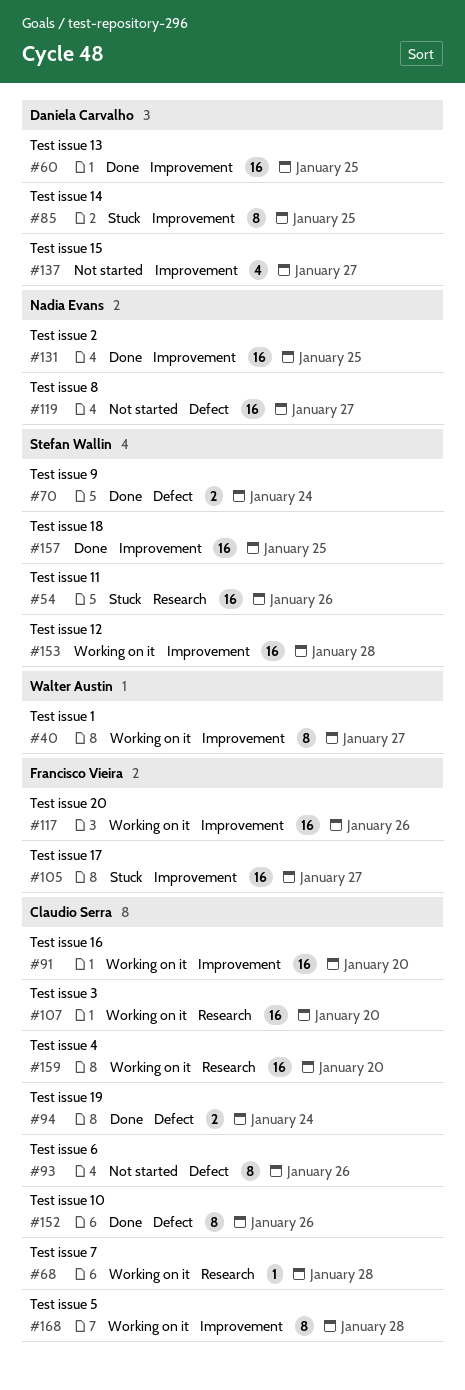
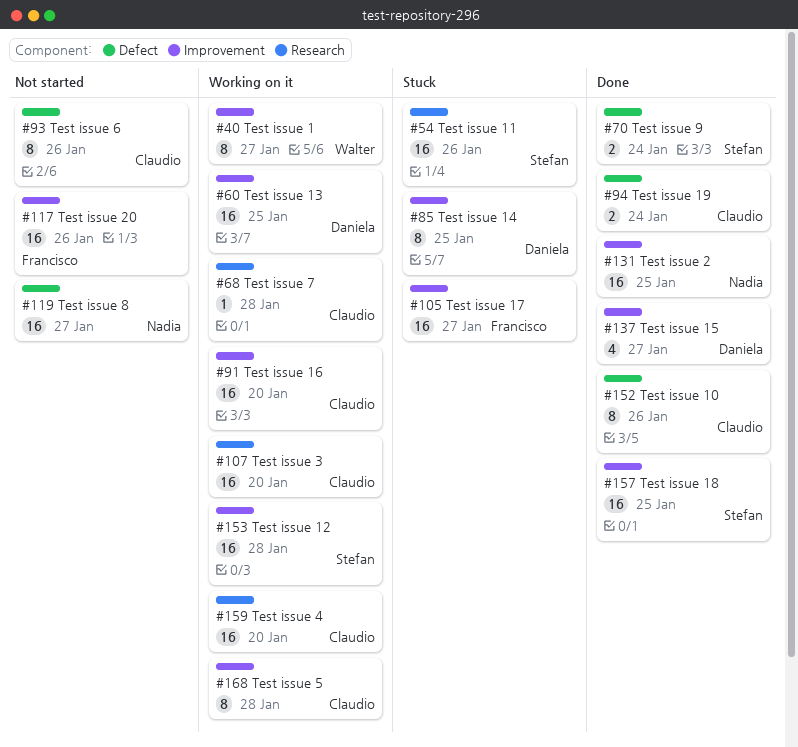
#60, status: Done -> Working on it
#117, status: Working on it -> Not started
#137, status: Not started -> Done

